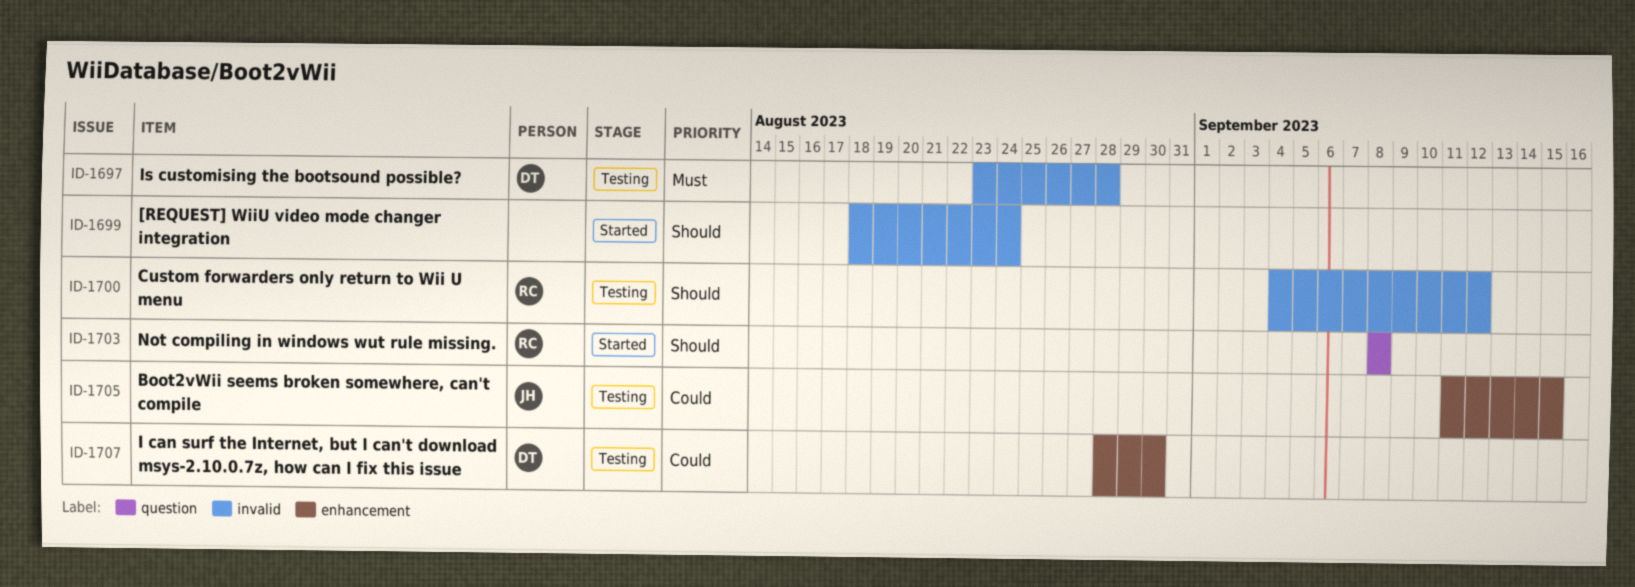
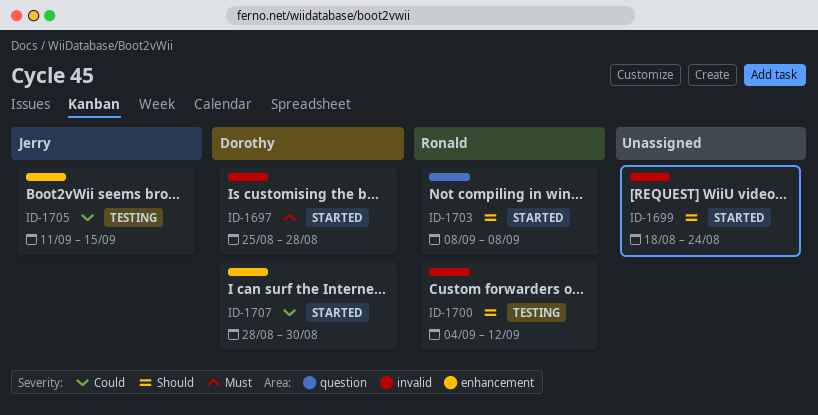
ID-1697, status: Testing -> Started
ID-1697, start: Aug 23 -> Aug 25
ID-1707, status: Testing -> Started

